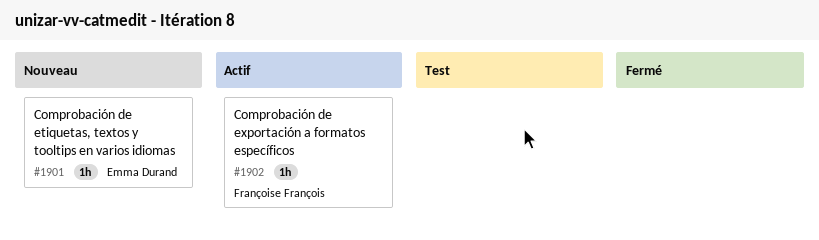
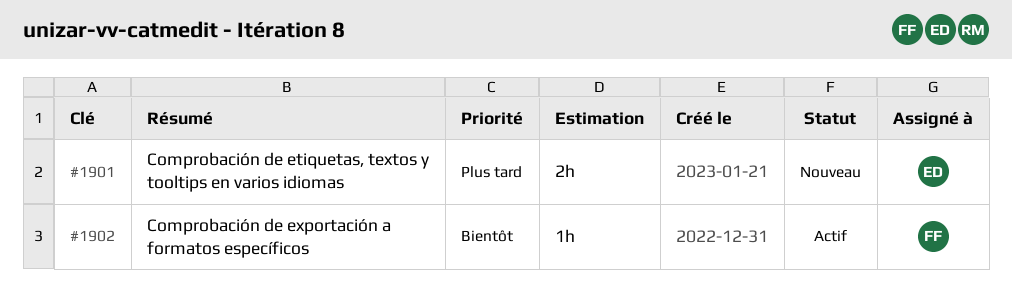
#1901, estimate: 1h -> 2h

